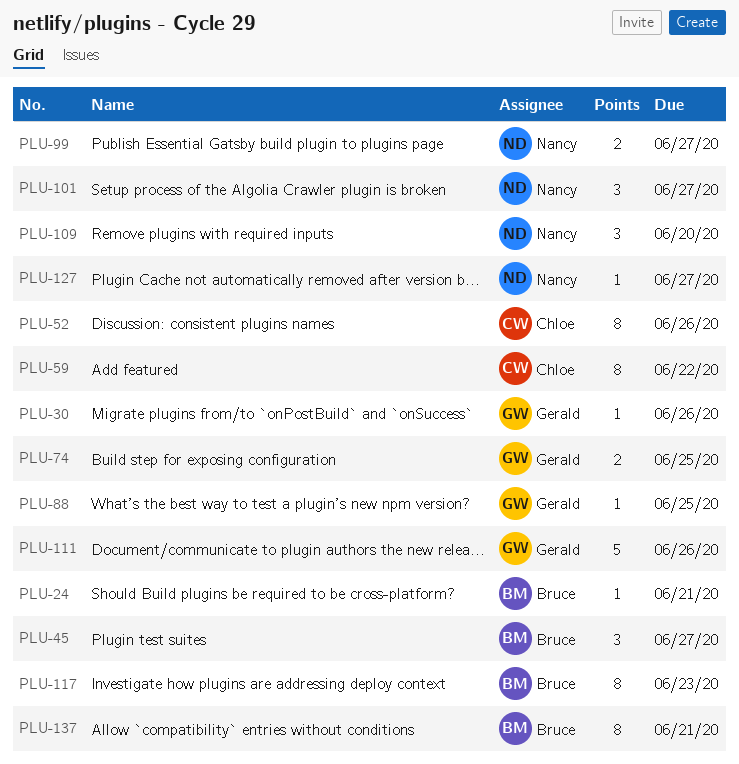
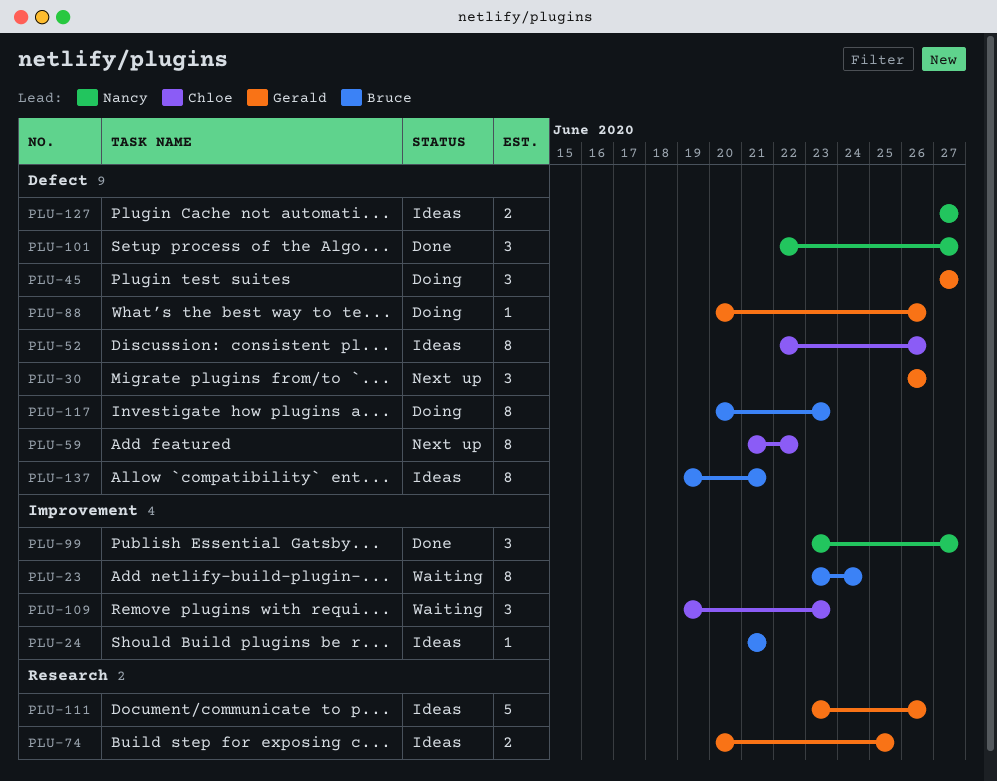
PLU-23: none -> present
PLU-30, estimate: 1 -> 3
PLU-45, owner: Bruce -> Gerald
PLU-88, due: Jun 25 -> Jun 26
PLU-99, estimate: 2 -> 3
PLU-109, owner: Nancy -> Chloe
PLU-109, due: Jun 20 -> Jun 23
PLU-127, estimate: 1 -> 2

